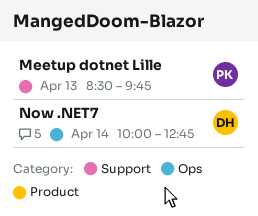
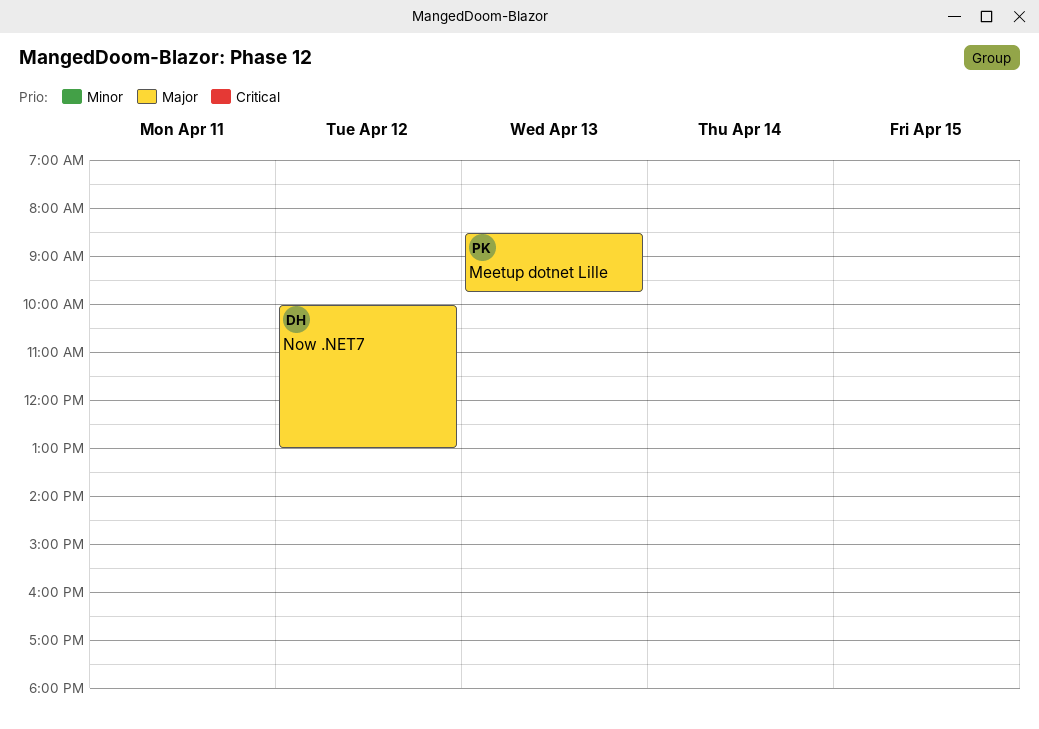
Now .NET7, day: Apr 14 -> Apr 12
Now .NET7, ends: 12:45 -> 13:00

